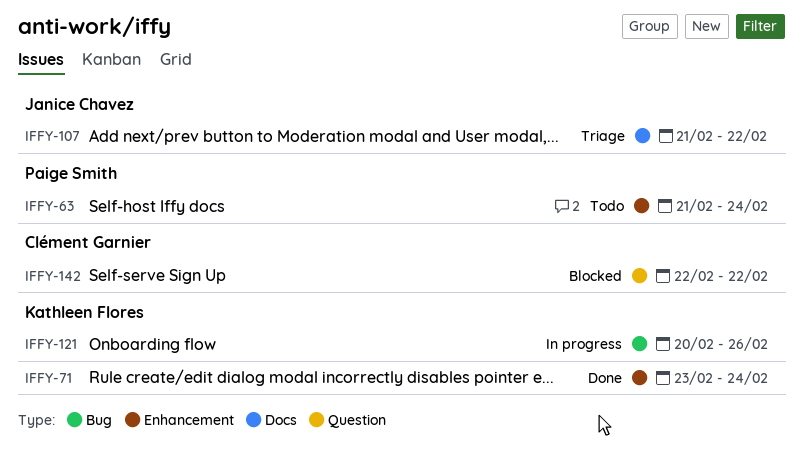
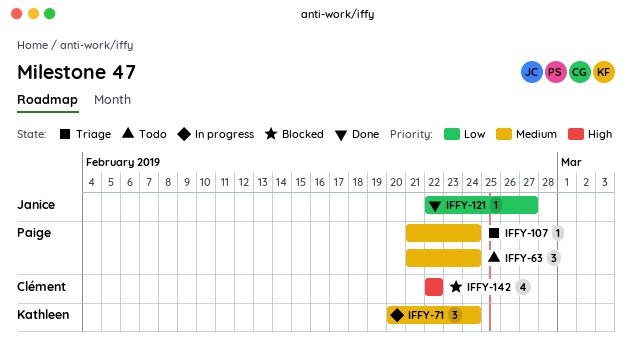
IFFY-71, status: Done -> In progress
IFFY-71, start: Feb 23 -> Feb 20
IFFY-107, owner: Janice Chavez -> Paige Smith
IFFY-107, due: Feb 22 -> Feb 24
IFFY-121, status: In progress -> Done
IFFY-121, owner: Kathleen Flores -> Janice Chavez
IFFY-121, start: Feb 20 -> Feb 22
IFFY-121, due: Feb 26 -> Feb 27

